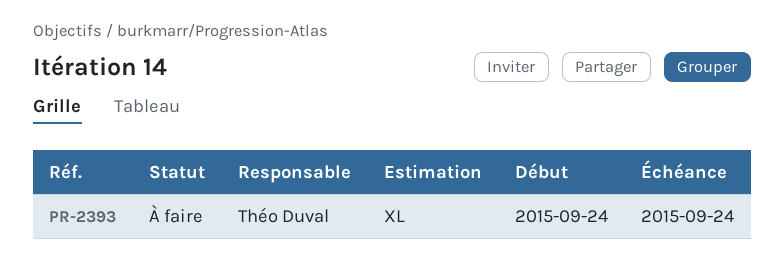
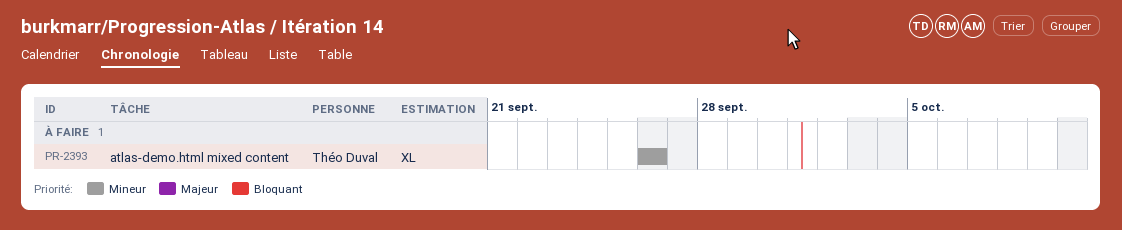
PR-2393, start: Sep 24 -> Sep 26
PR-2393, due: Sep 24 -> Sep 26

